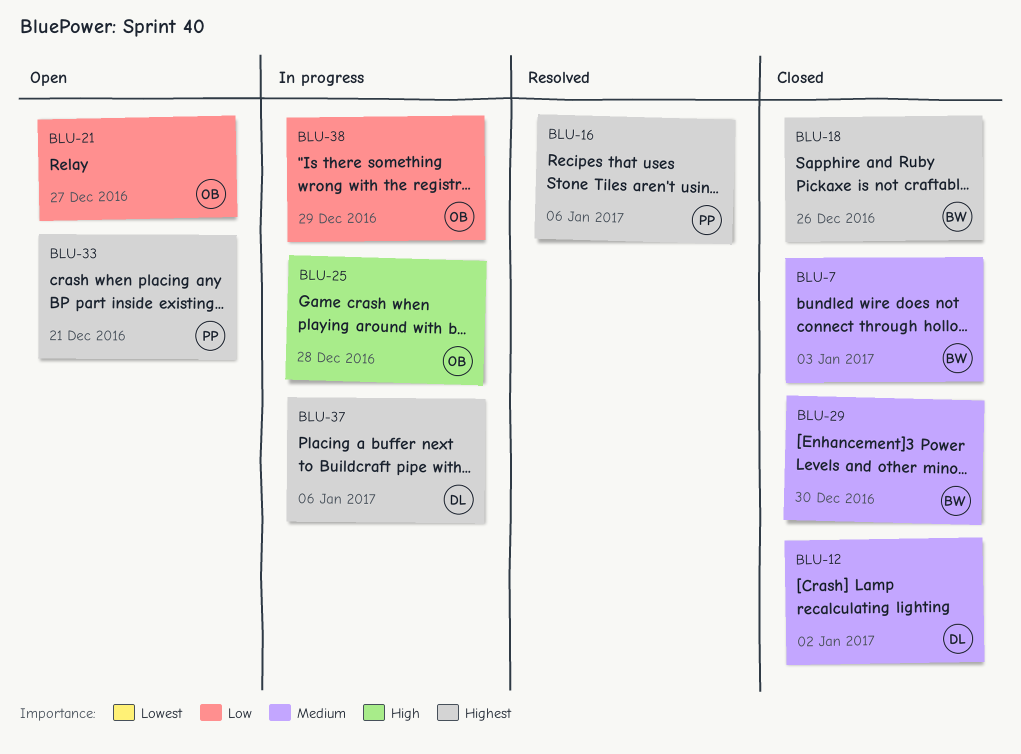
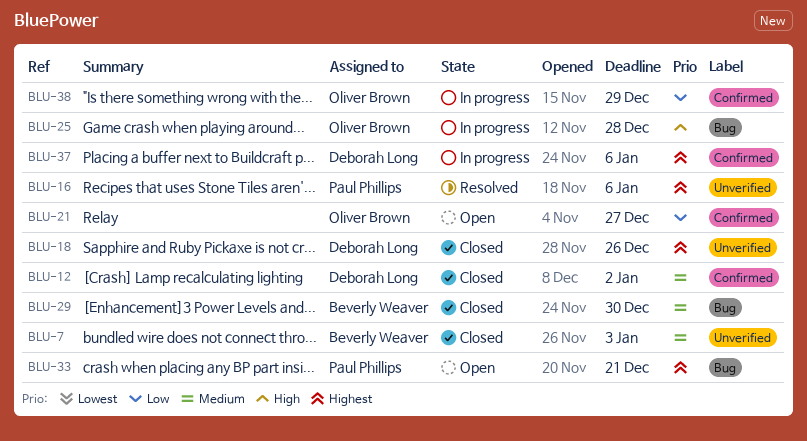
BLU-18, owner: Beverly Weaver -> Deborah Long

